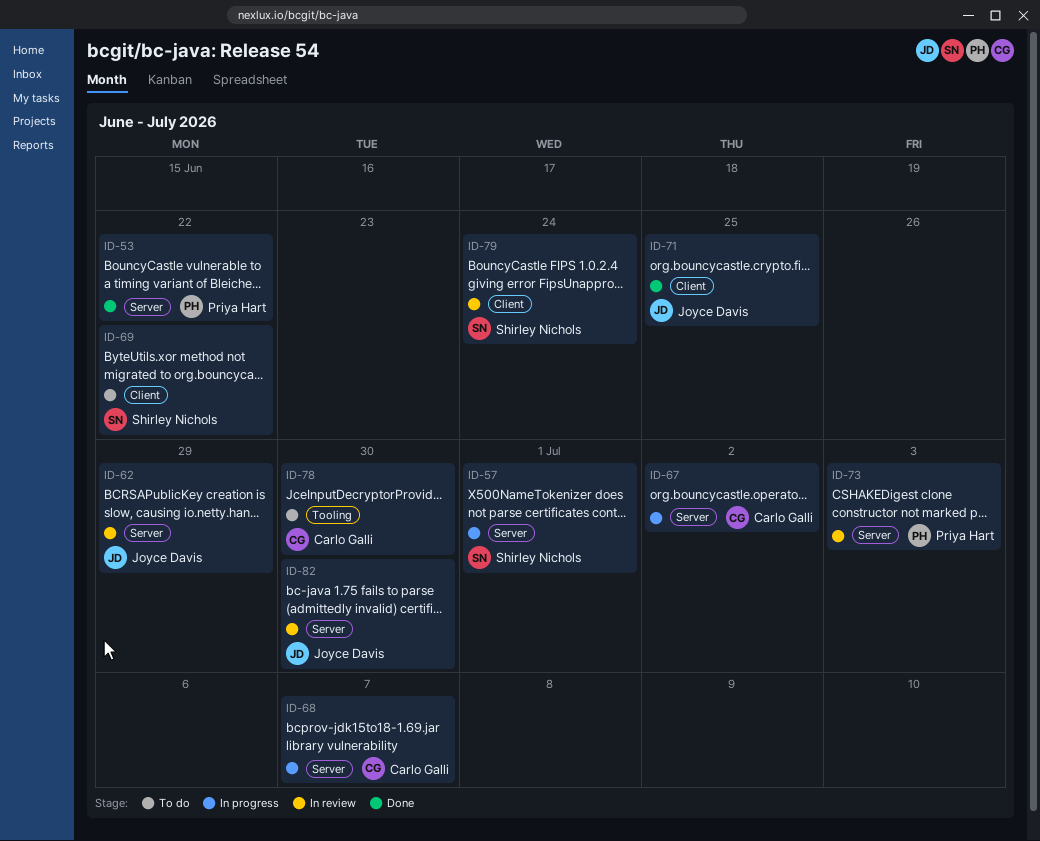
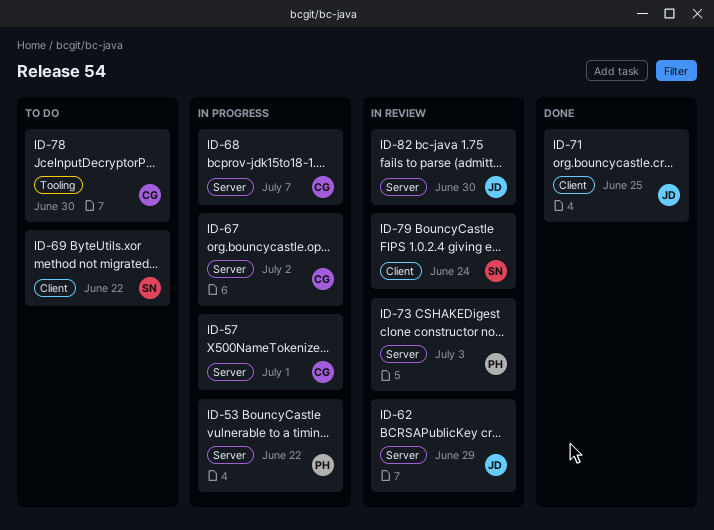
ID-53, status: Done -> In progress
ID-57, owner: Shirley Nichols -> Carlo Galli

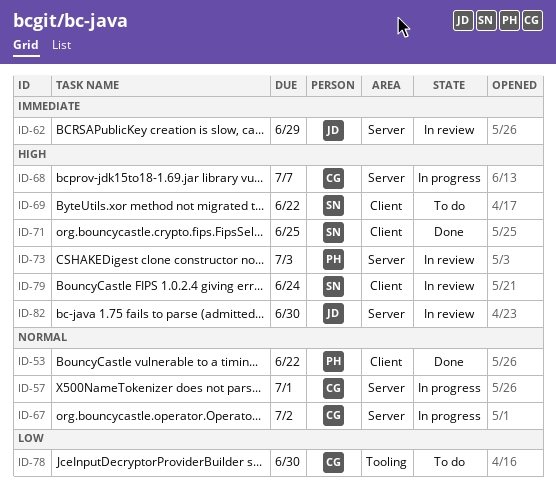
ID-53, status: In progress -> Done
ID-53, label: Server -> Client
ID-71, owner: JD -> SN

